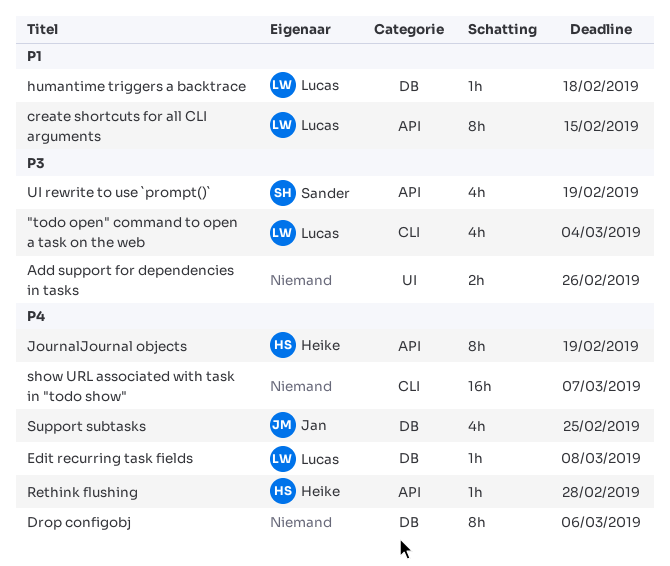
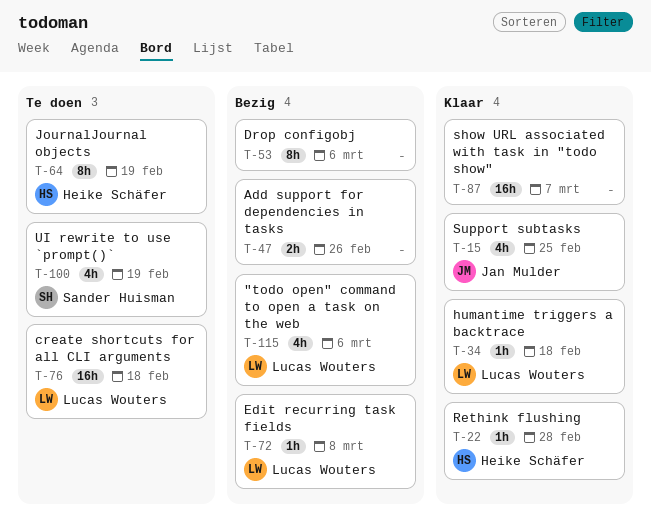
"todo open" command to open a task on the web, due: Mar 4 -> Mar 6
create shortcuts for all CLI arguments, estimate: 8h -> 16h
create shortcuts for all CLI arguments, due: Feb 15 -> Feb 18

